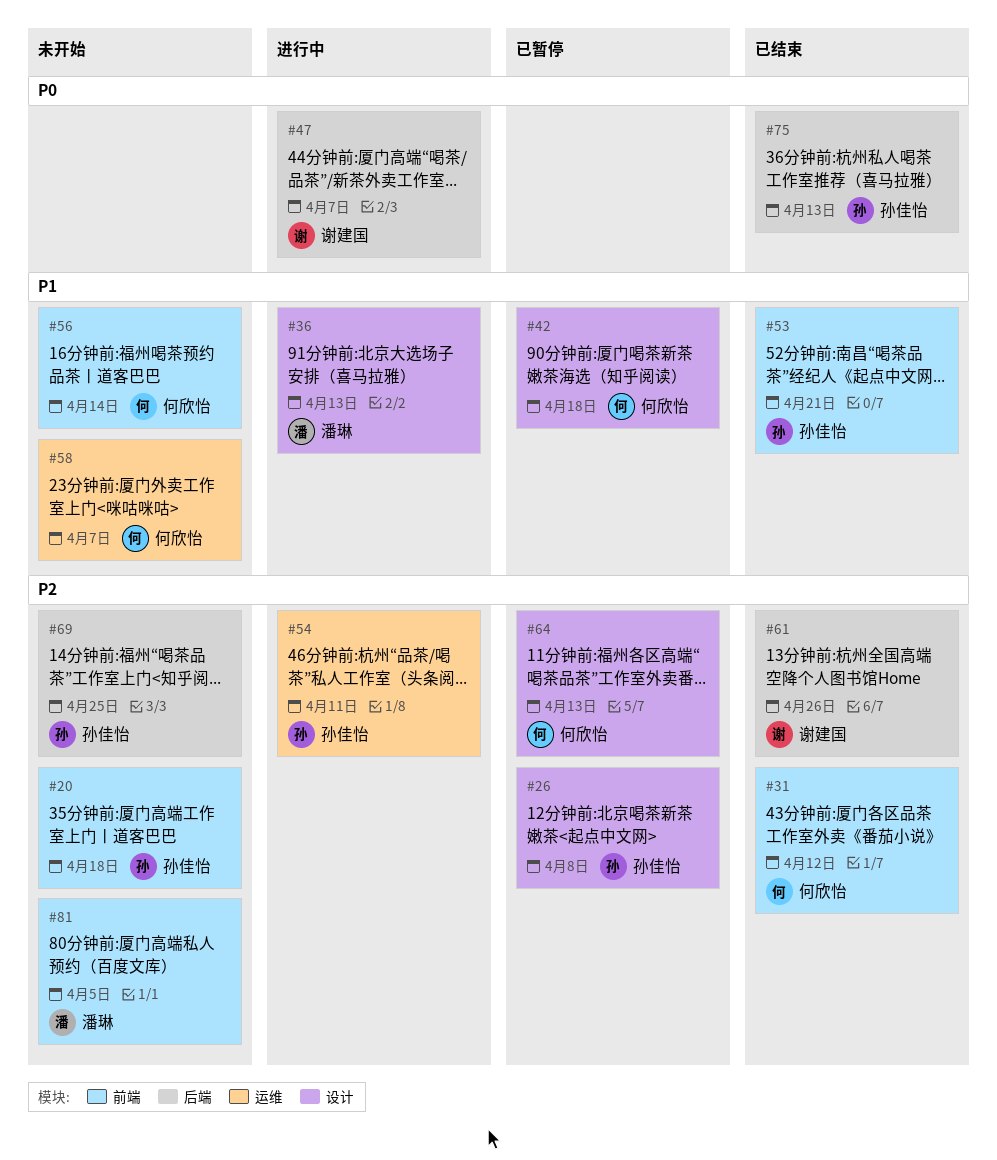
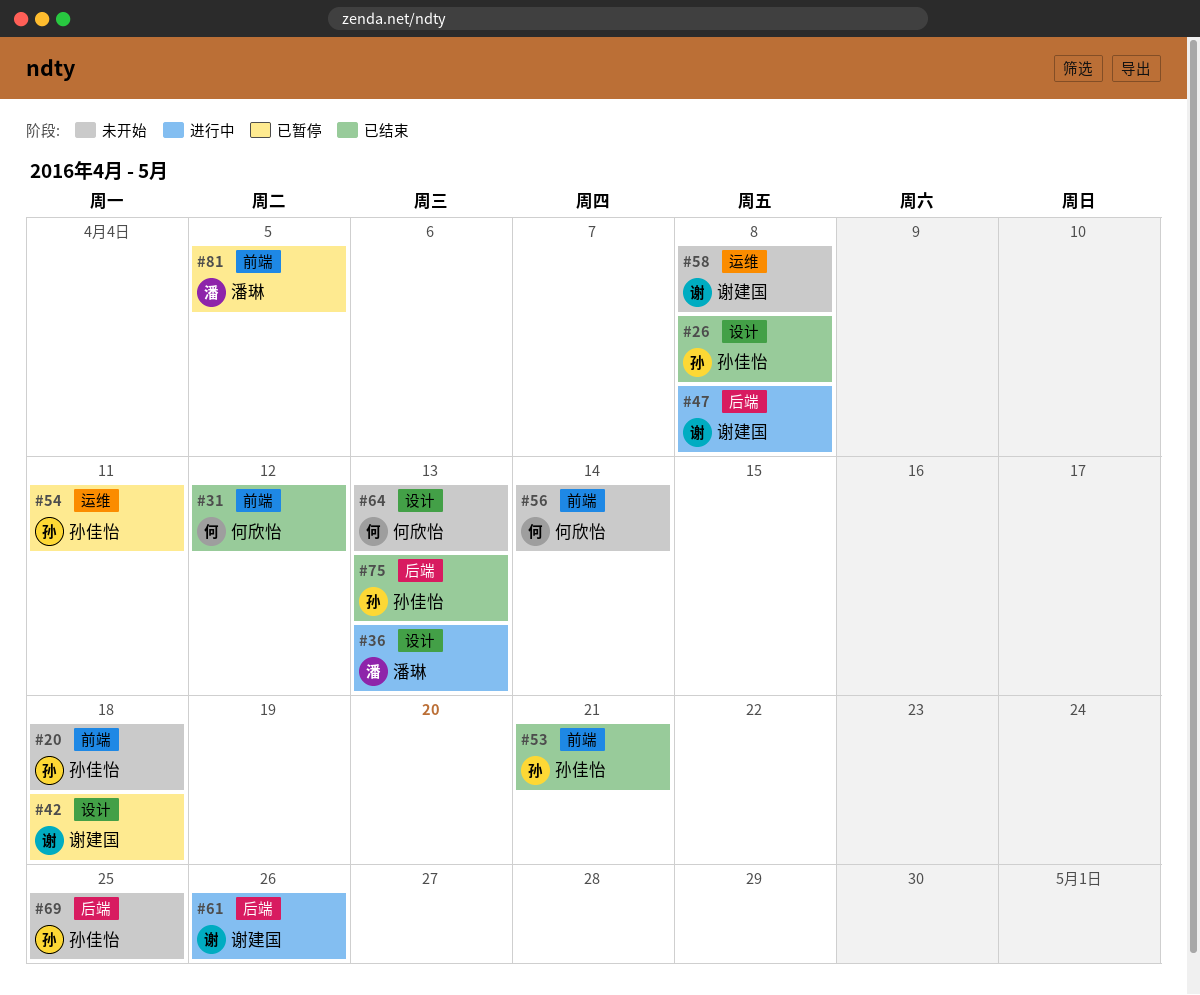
#26, status: 已暂停 -> 已结束
#42, owner: 何欣怡 -> 谢建国
#47, due: Apr 7 -> Apr 8
#54, status: 进行中 -> 已暂停
#58, owner: 何欣怡 -> 谢建国
#58, due: Apr 7 -> Apr 8
#61, status: 已结束 -> 进行中
#64, status: 已暂停 -> 未开始
#81, status: 未开始 -> 已暂停

